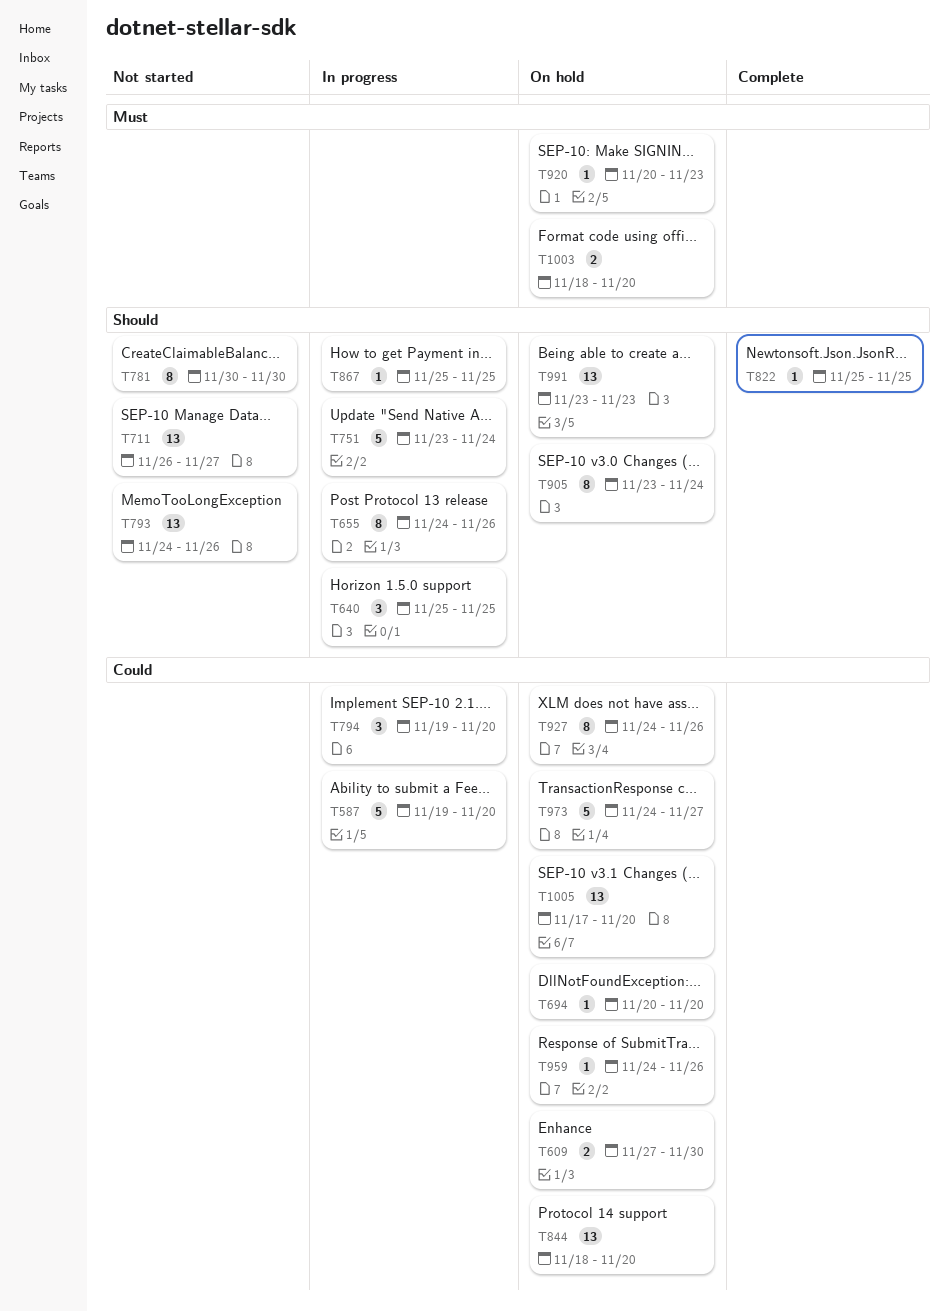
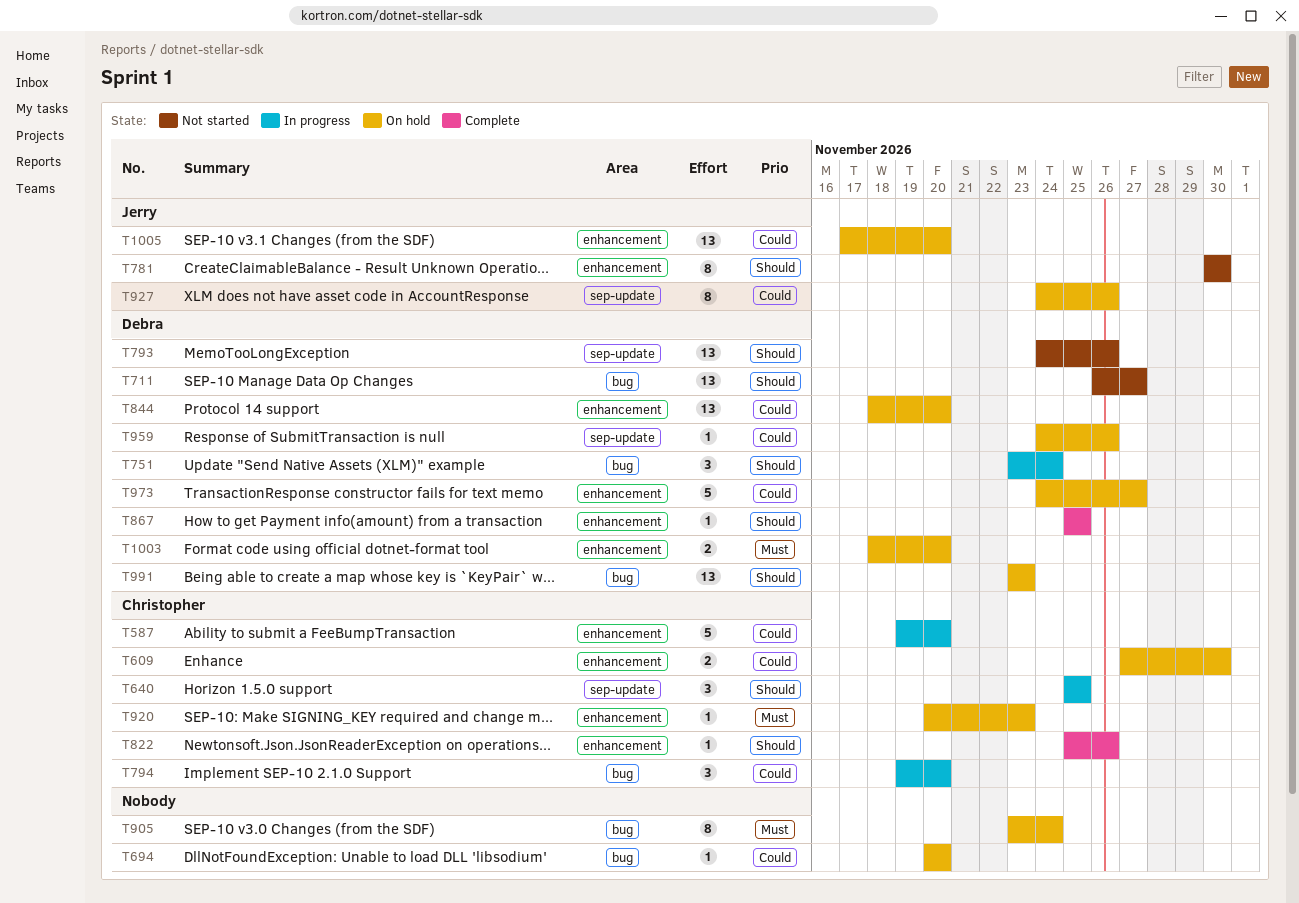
T655: present -> none
T751, estimate: 5 -> 3
T822, due: Nov 25 -> Nov 26
T867, status: In progress -> Complete
T905, priority: Should -> Must

